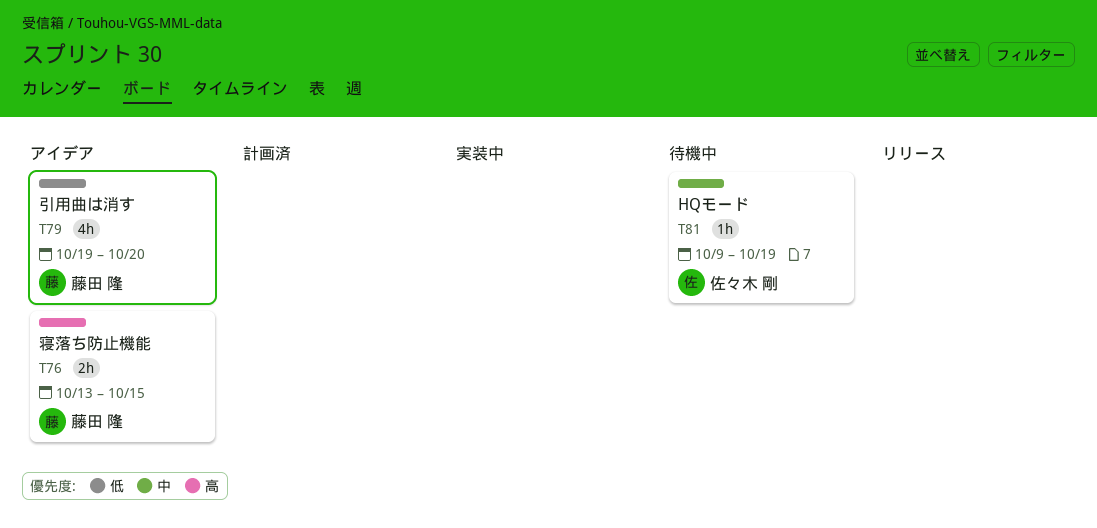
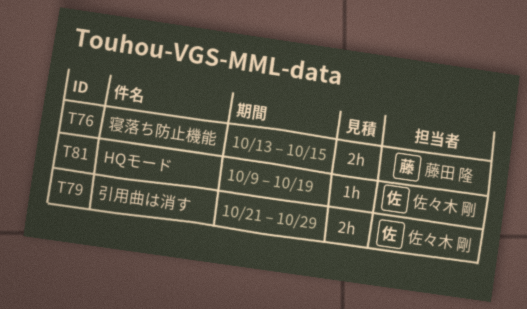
T79, owner: 藤田 隆 -> 佐々木 剛
T79, estimate: 4h -> 2h
T79, start: Oct 19 -> Oct 21
T79, due: Oct 20 -> Oct 29

